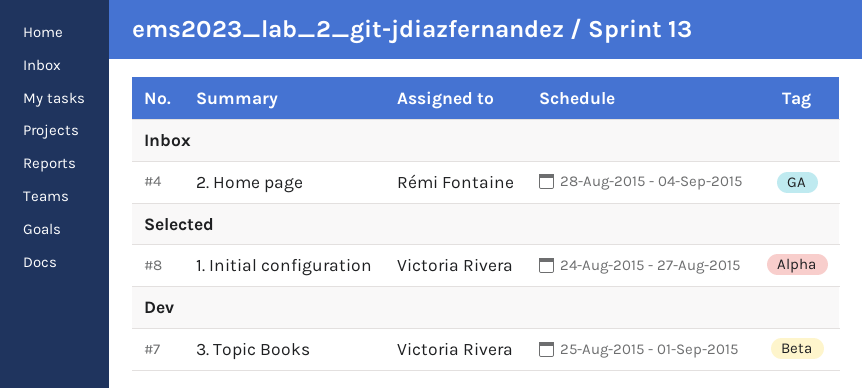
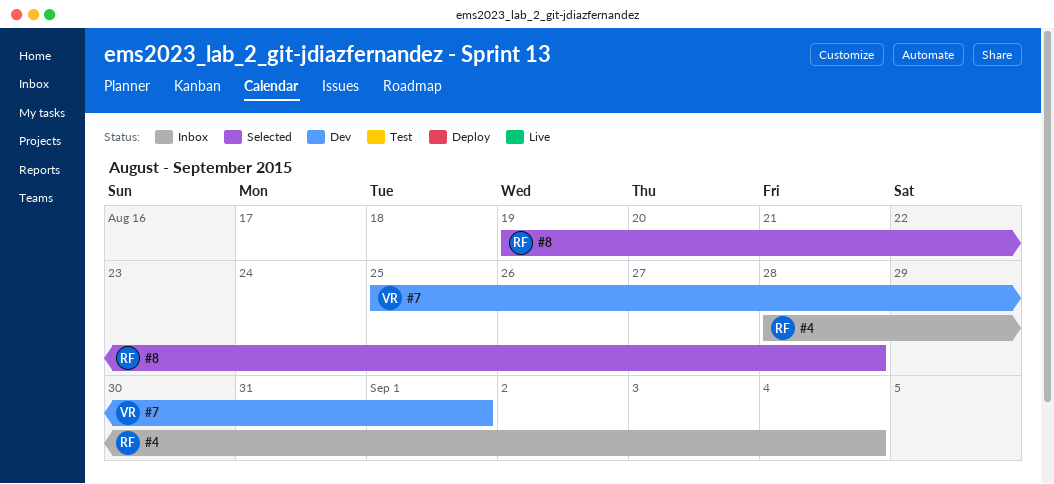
#8, owner: Victoria Rivera -> Rémi Fontaine
#8, start: Aug 24 -> Aug 19
#8, due: Aug 27 -> Aug 28

